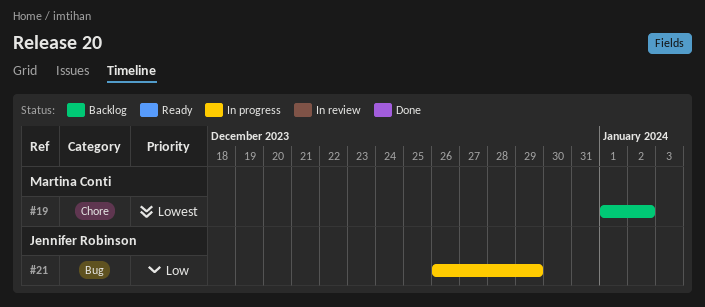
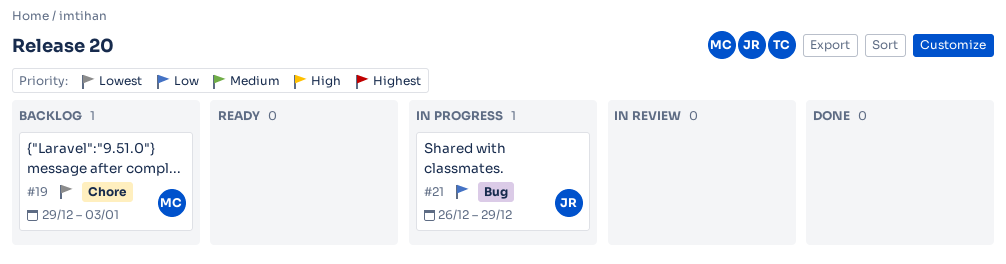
#19, start: Jan 1 -> Dec 29
#19, due: Jan 2 -> Jan 3

